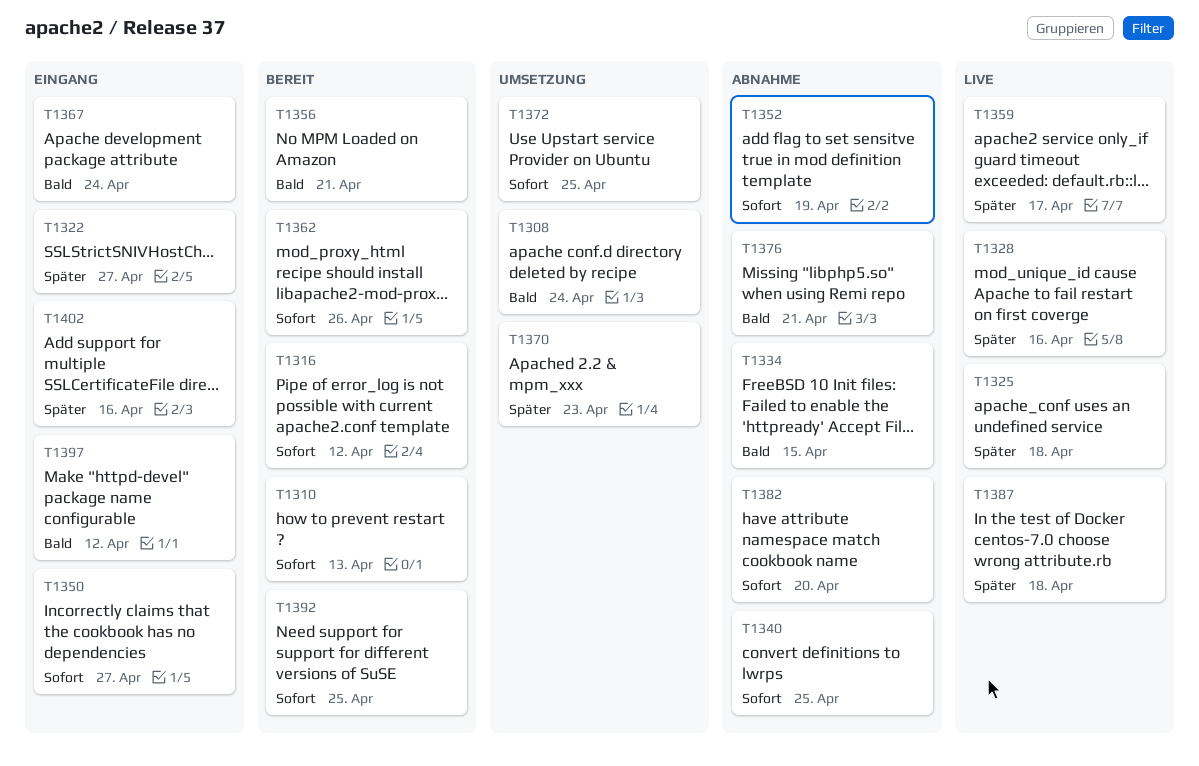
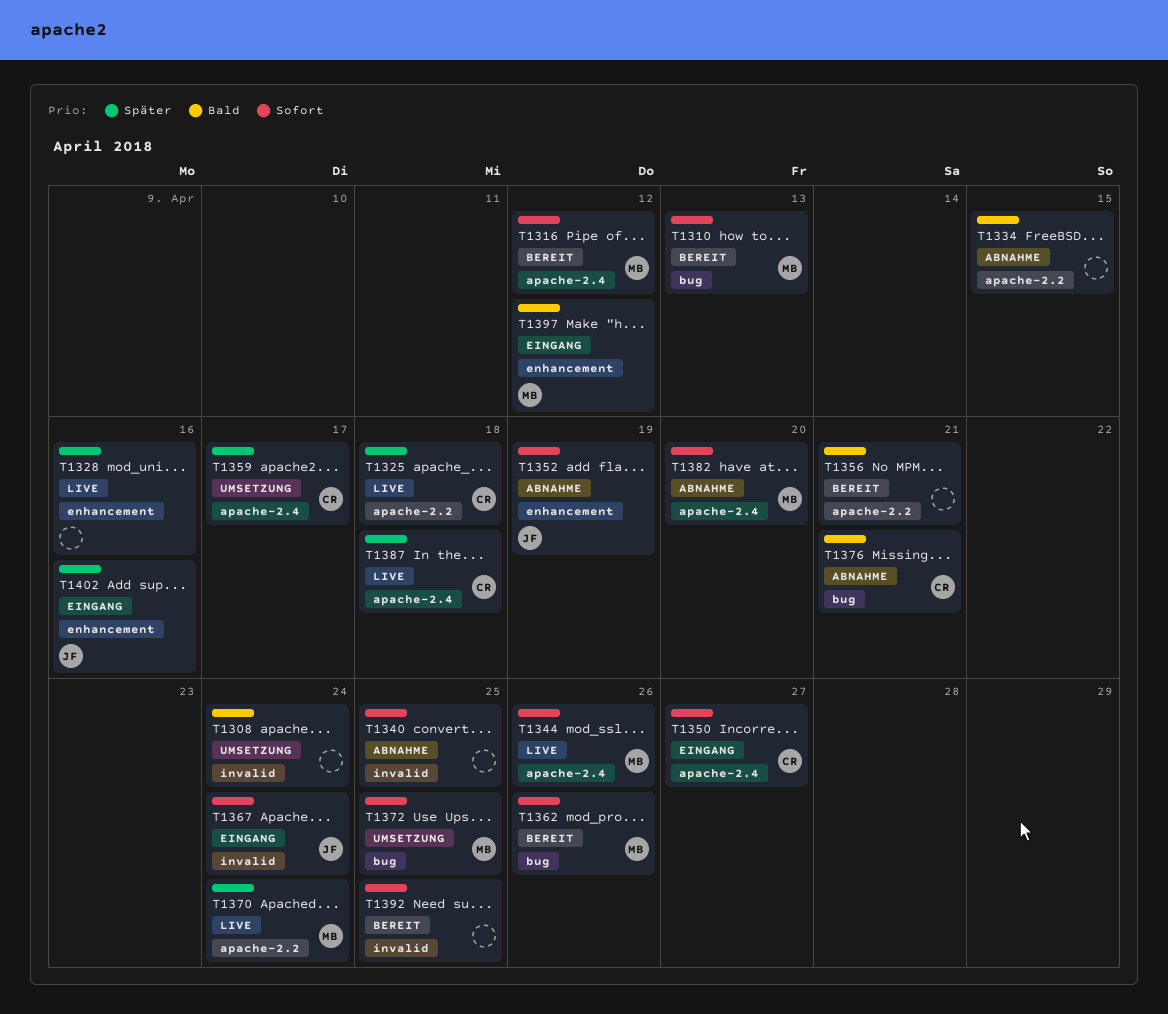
T1322: present -> none
T1344: none -> present
T1359, status: Live -> Umsetzung
T1367, priority: Bald -> Sofort
T1370, status: Umsetzung -> Live
T1370, due: Apr 23 -> Apr 24

